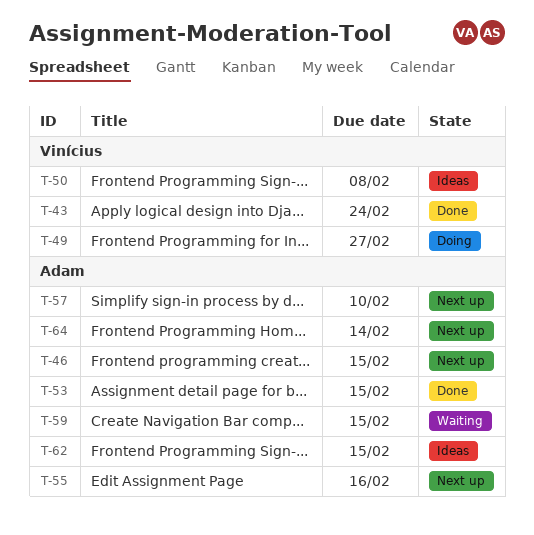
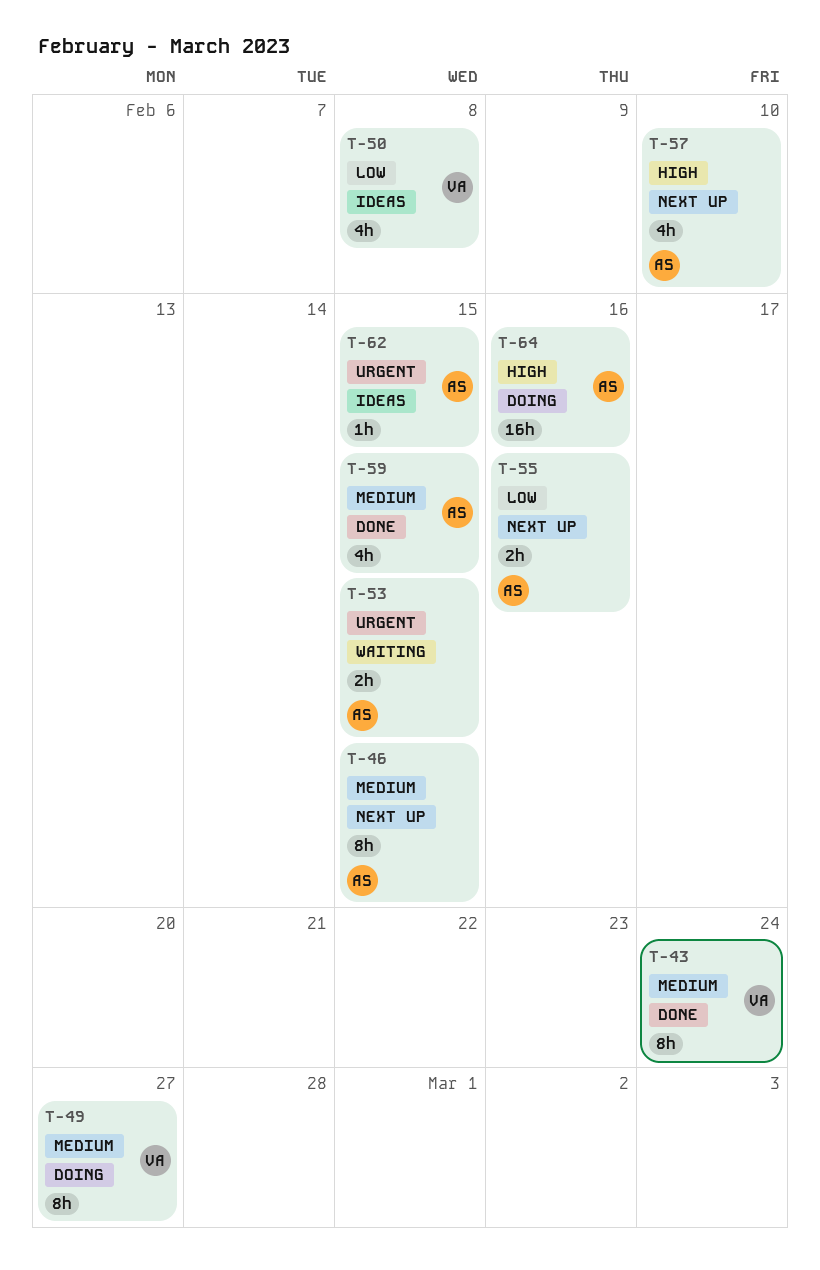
T-53, status: Done -> Waiting
T-59, status: Waiting -> Done
T-64, status: Next up -> Doing
T-64, due: Feb 14 -> Feb 16

